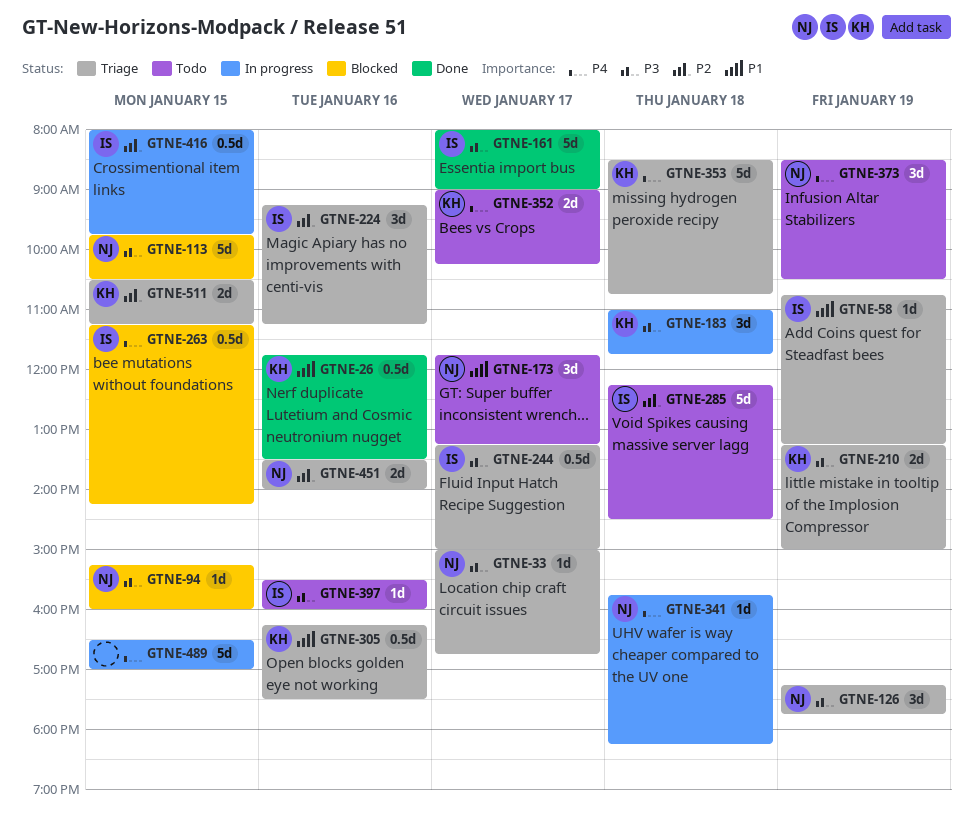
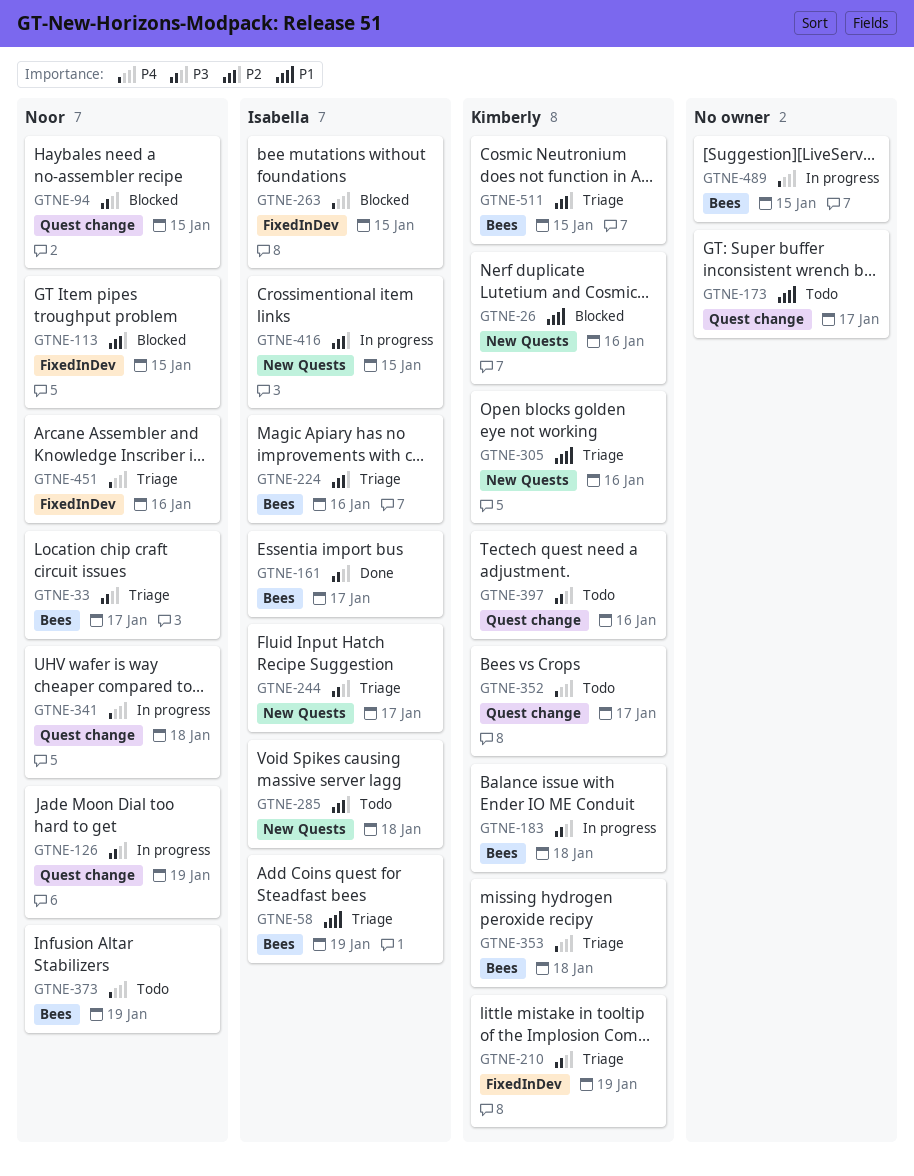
GTNE-26, status: Done -> Blocked
GTNE-113, priority: P3 -> P2
GTNE-126, status: Triage -> In progress
GTNE-173, owner: Noor -> none
GTNE-397, owner: Isabella -> Kimberly
GTNE-451, priority: P2 -> P4

